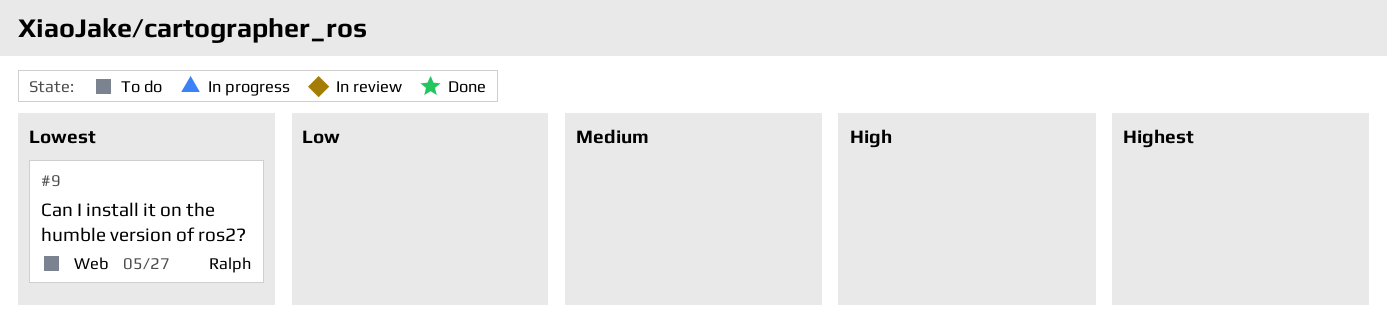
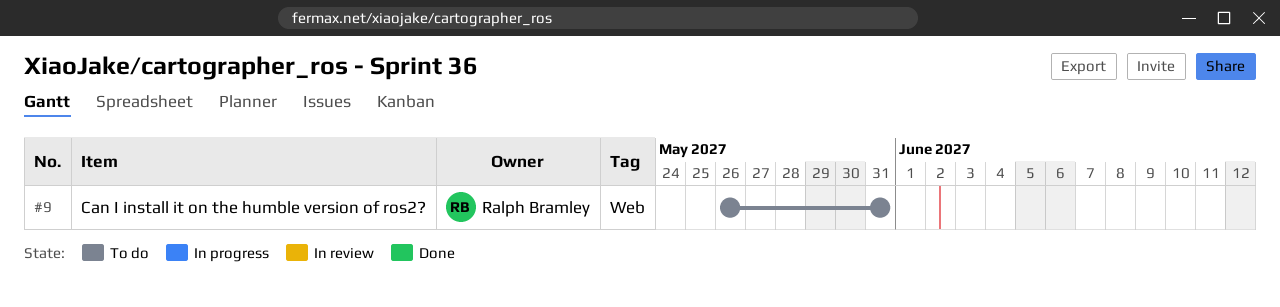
#9, due: May 27 -> May 31

